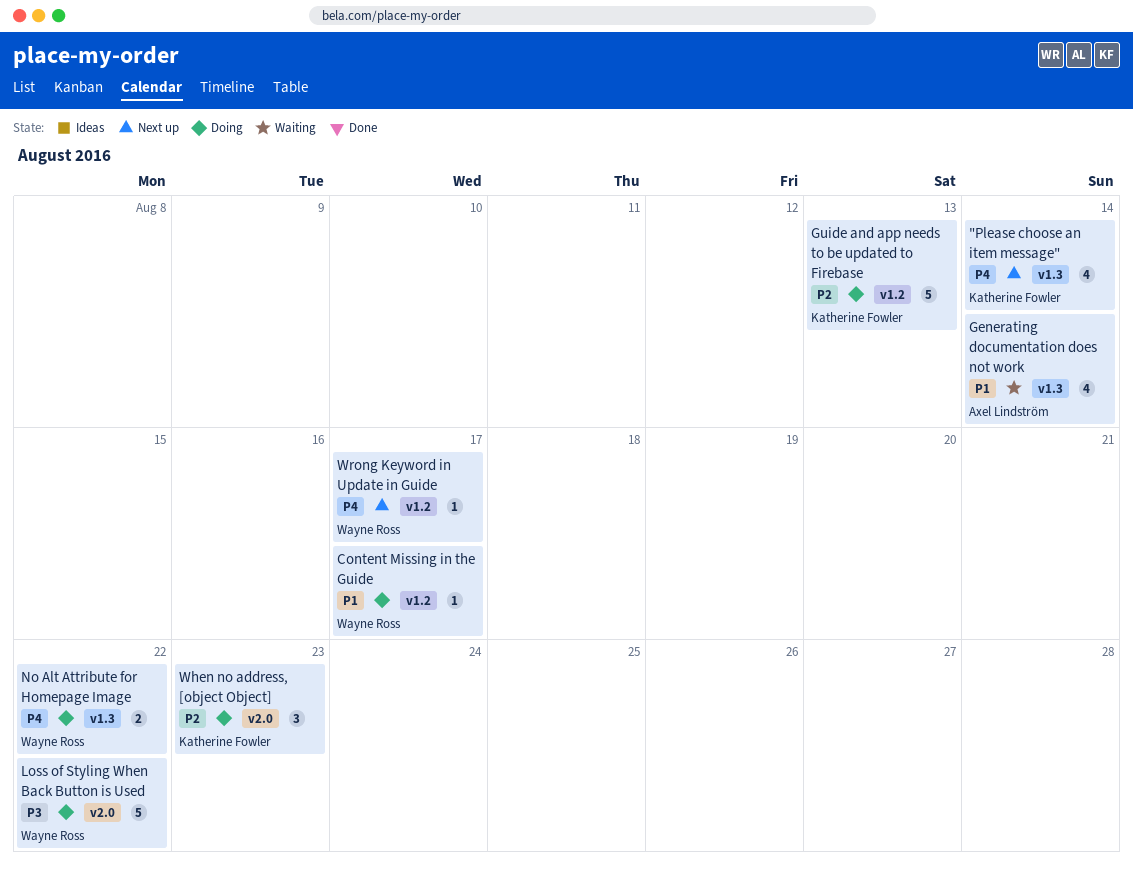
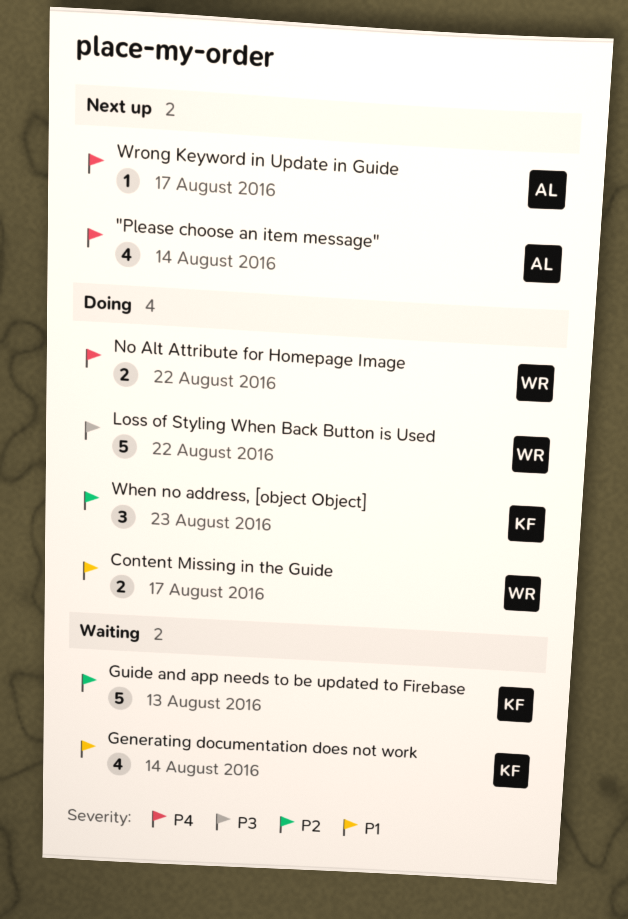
"Please choose an item message", owner: Katherine Fowler -> Axel Lindström
Content Missing in the Guide, estimate: 1 -> 2
Generating documentation does not work, owner: Axel Lindström -> Katherine Fowler
Guide and app needs to be updated to Firebase, status: Doing -> Waiting
Wrong Keyword in Update in Guide, owner: Wayne Ross -> Axel Lindström

